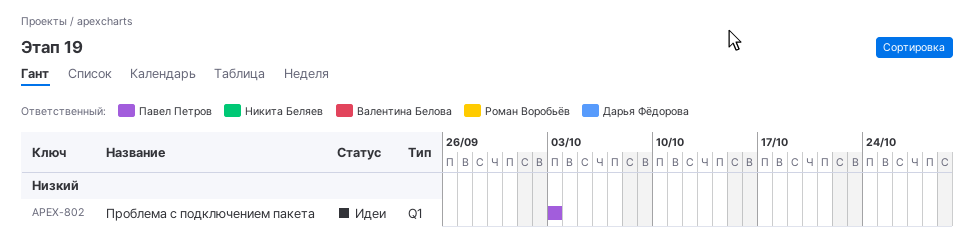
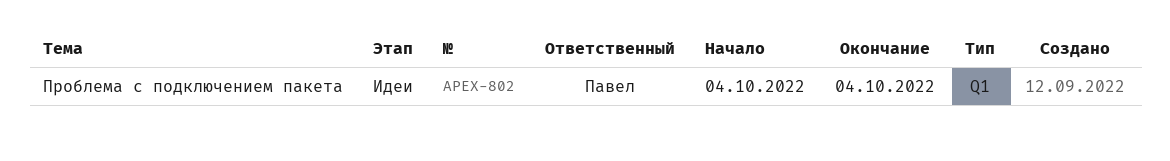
APEX-802, start: Oct 3 -> Oct 4
APEX-802, due: Oct 3 -> Oct 4

